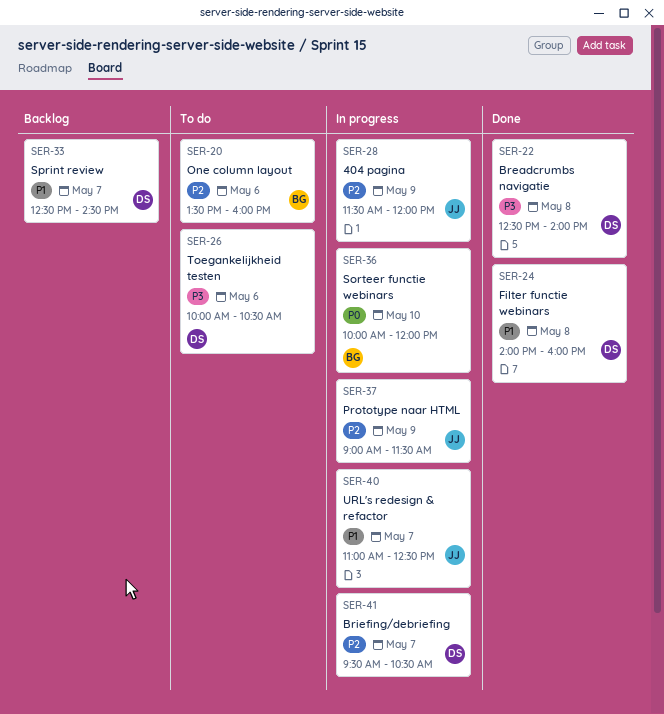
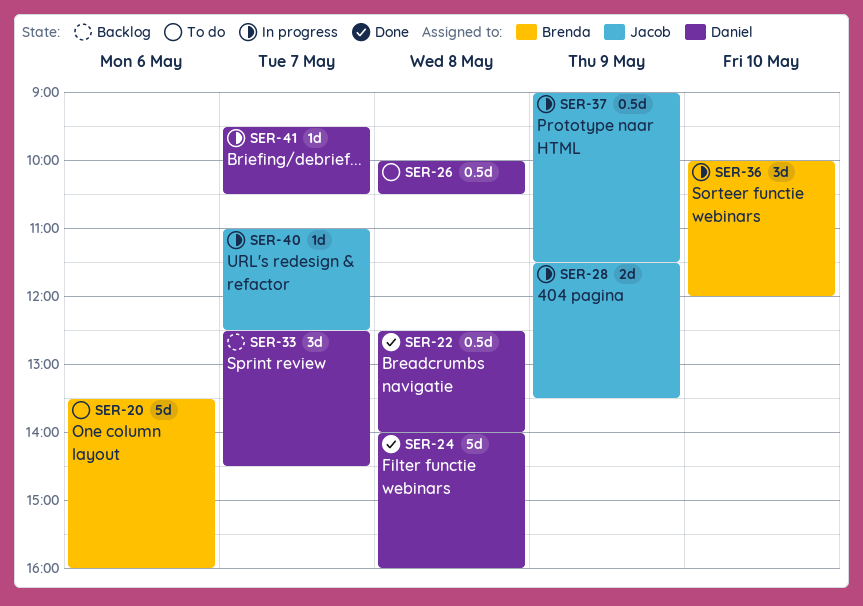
SER-26, day: May 6 -> May 8
SER-28, ends: 12:00 -> 13:30

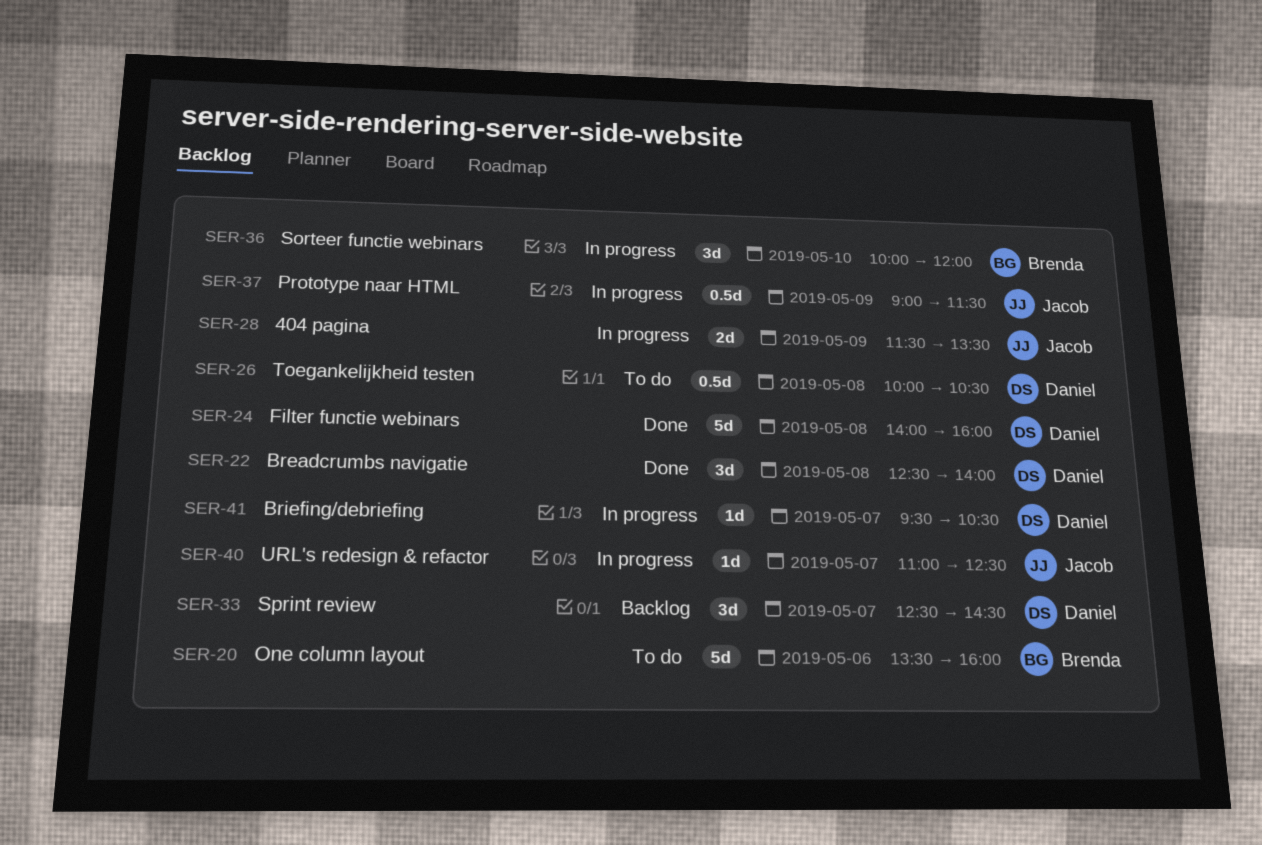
SER-22, estimate: 0.5d -> 3d

